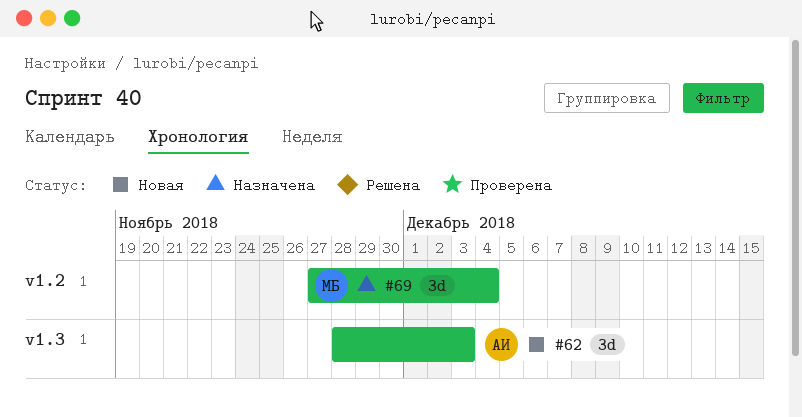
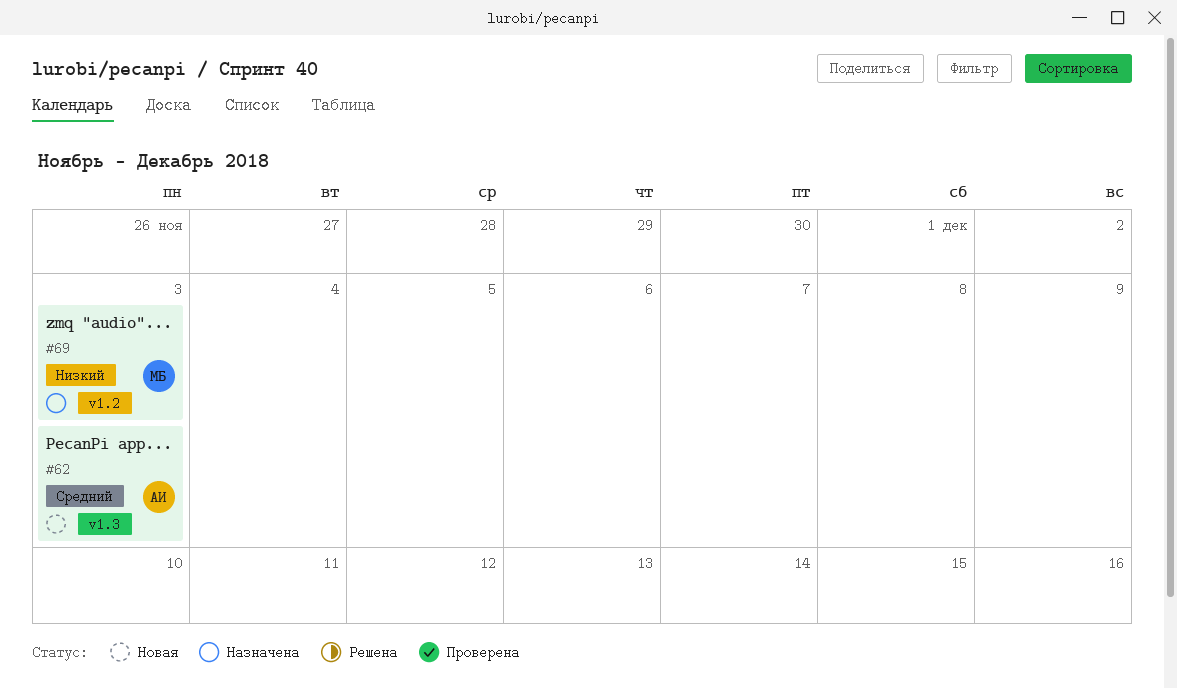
#69, due: Dec 4 -> Dec 3

